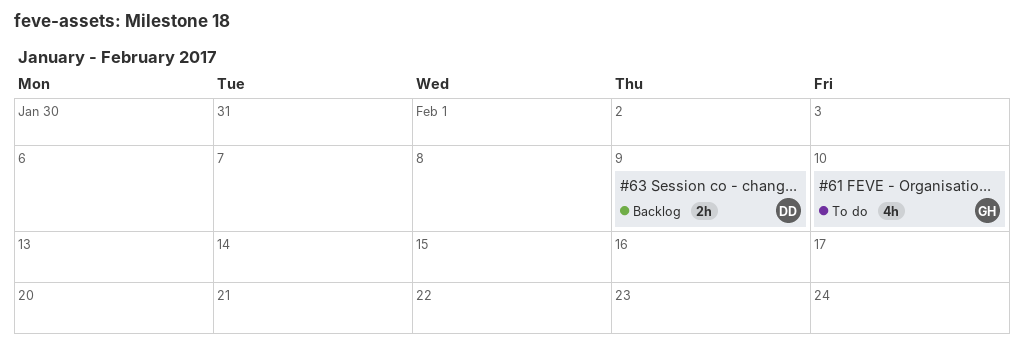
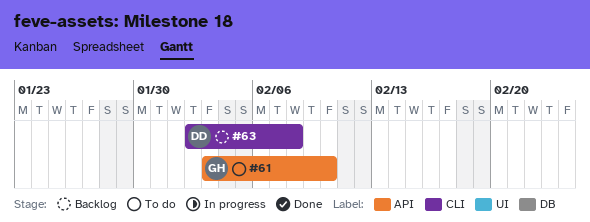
#63, due: Feb 9 -> Feb 8

